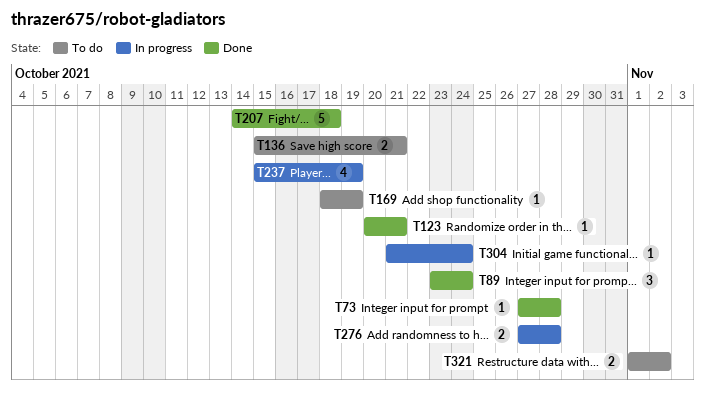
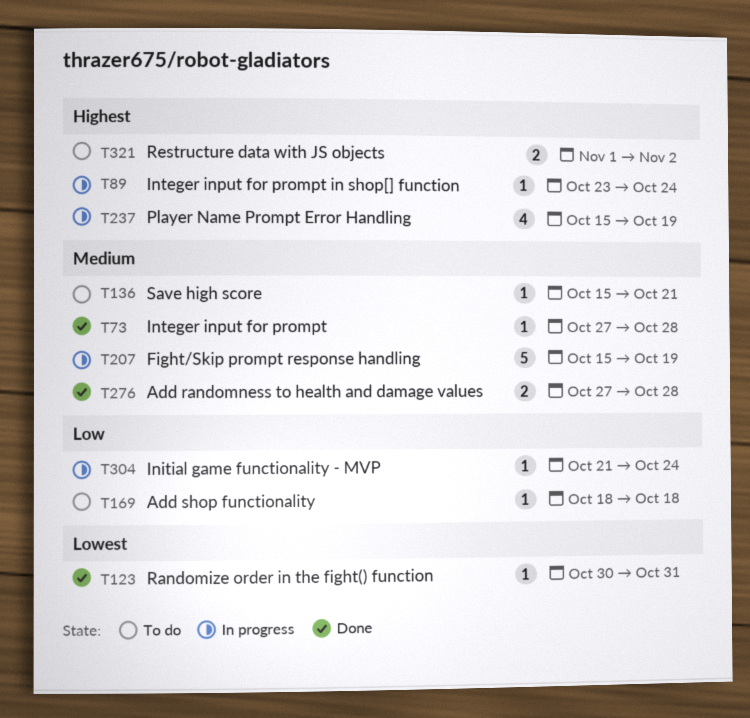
T89, status: Done -> In progress
T89, estimate: 3 -> 1
T123, start: Oct 20 -> Oct 30
T123, due: Oct 21 -> Oct 31
T136, estimate: 2 -> 1
T169, due: Oct 19 -> Oct 18
T207, status: Done -> In progress
T207, start: Oct 14 -> Oct 15
T207, due: Oct 18 -> Oct 19
T276, status: In progress -> Done

